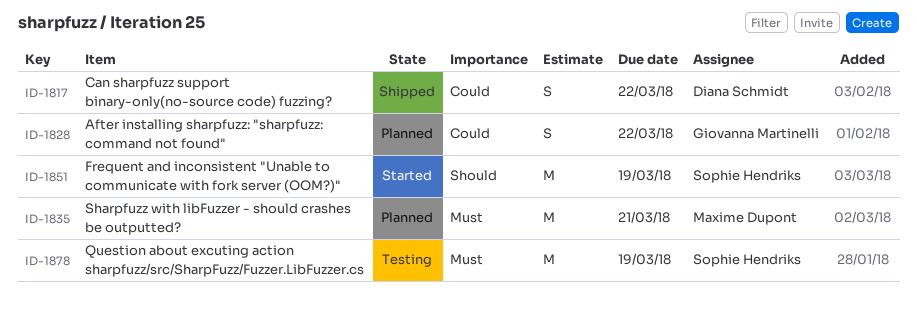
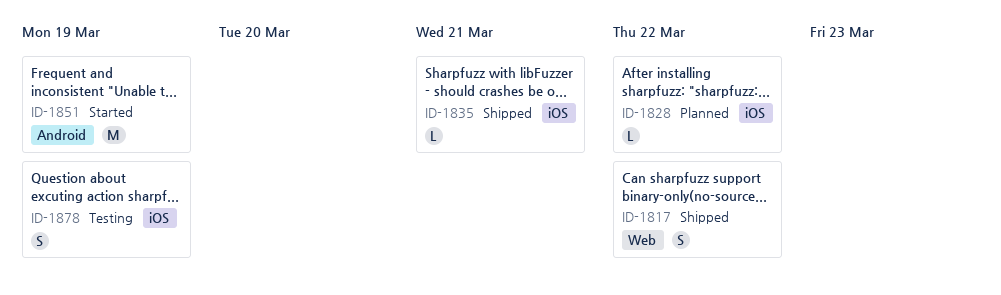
ID-1828, estimate: S -> L
ID-1835, status: Planned -> Shipped
ID-1835, estimate: M -> L
ID-1878, estimate: M -> S

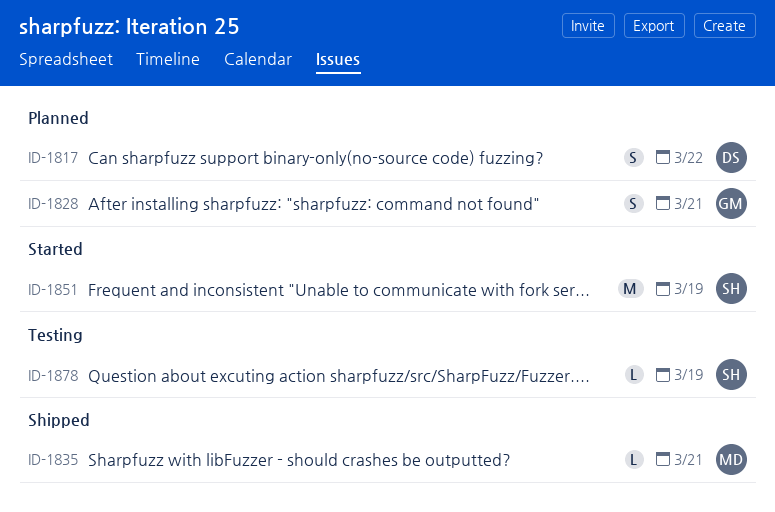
ID-1817, status: Shipped -> Planned
ID-1828, estimate: L -> S
ID-1828, due: Mar 22 -> Mar 21
ID-1878, estimate: S -> L

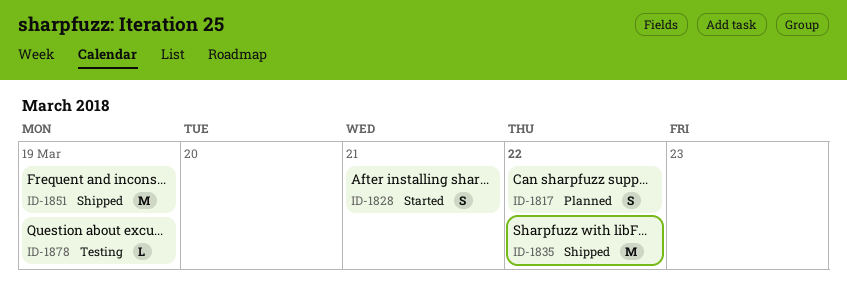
ID-1828, status: Planned -> Started
ID-1835, estimate: L -> M
ID-1835, due: Mar 21 -> Mar 22
ID-1851, status: Started -> Shipped

